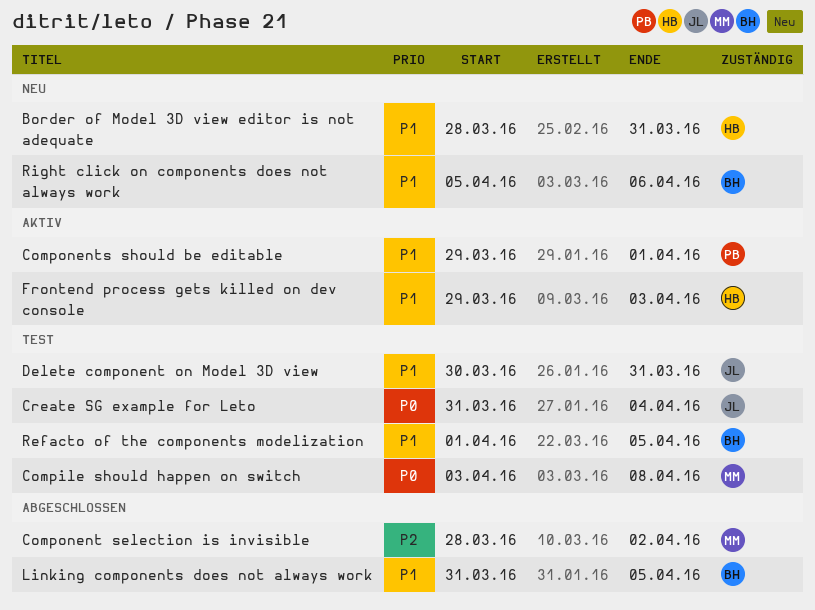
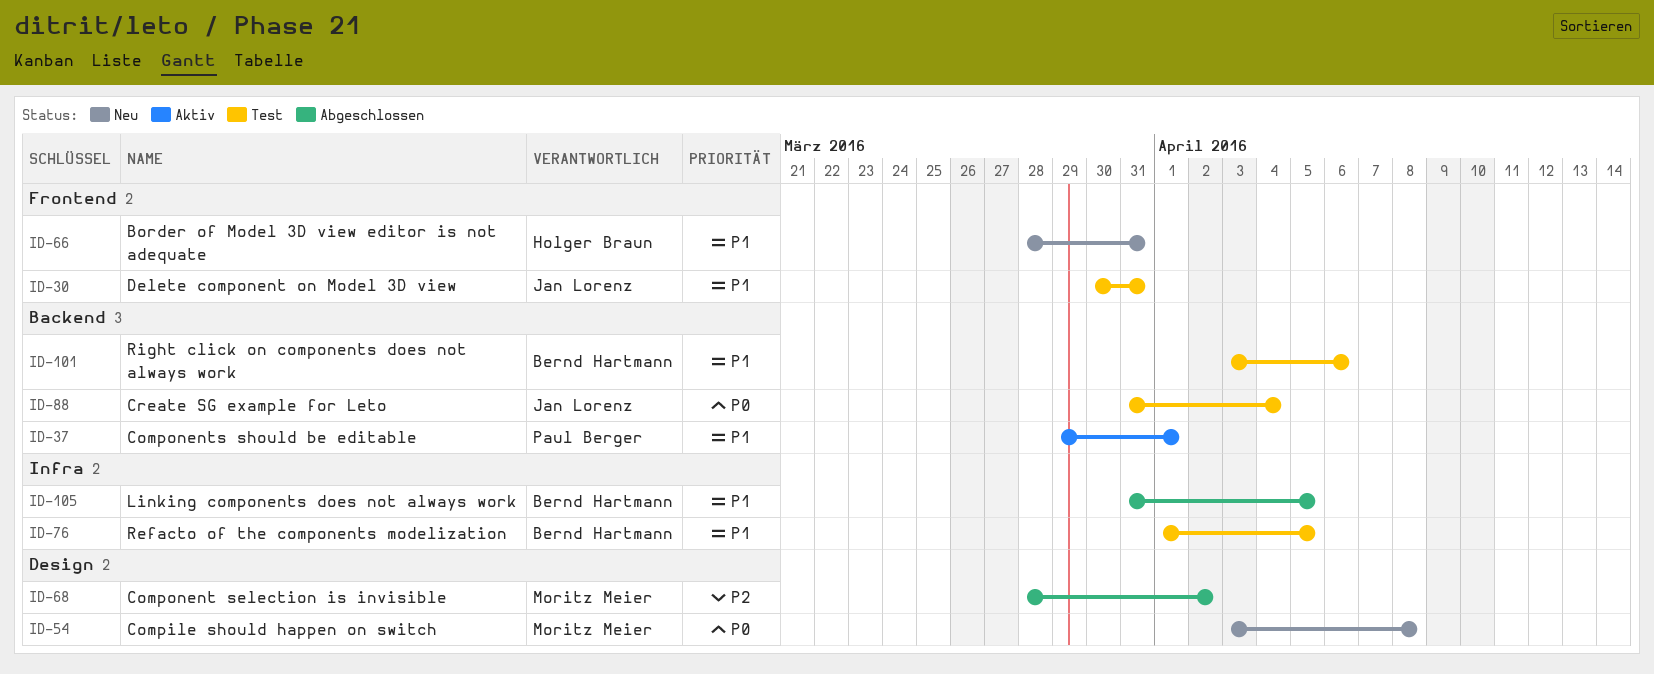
Compile should happen on switch, status: Test -> Neu
Frontend process gets killed on dev console: present -> none
Right click on components does not always work, status: Neu -> Test
Right click on components does not always work, start: Apr 5 -> Apr 3

